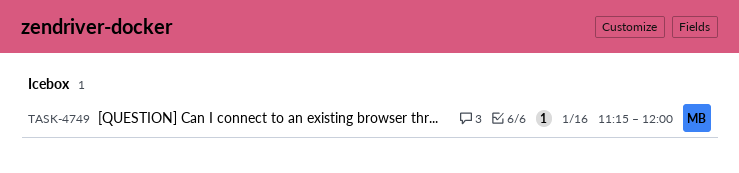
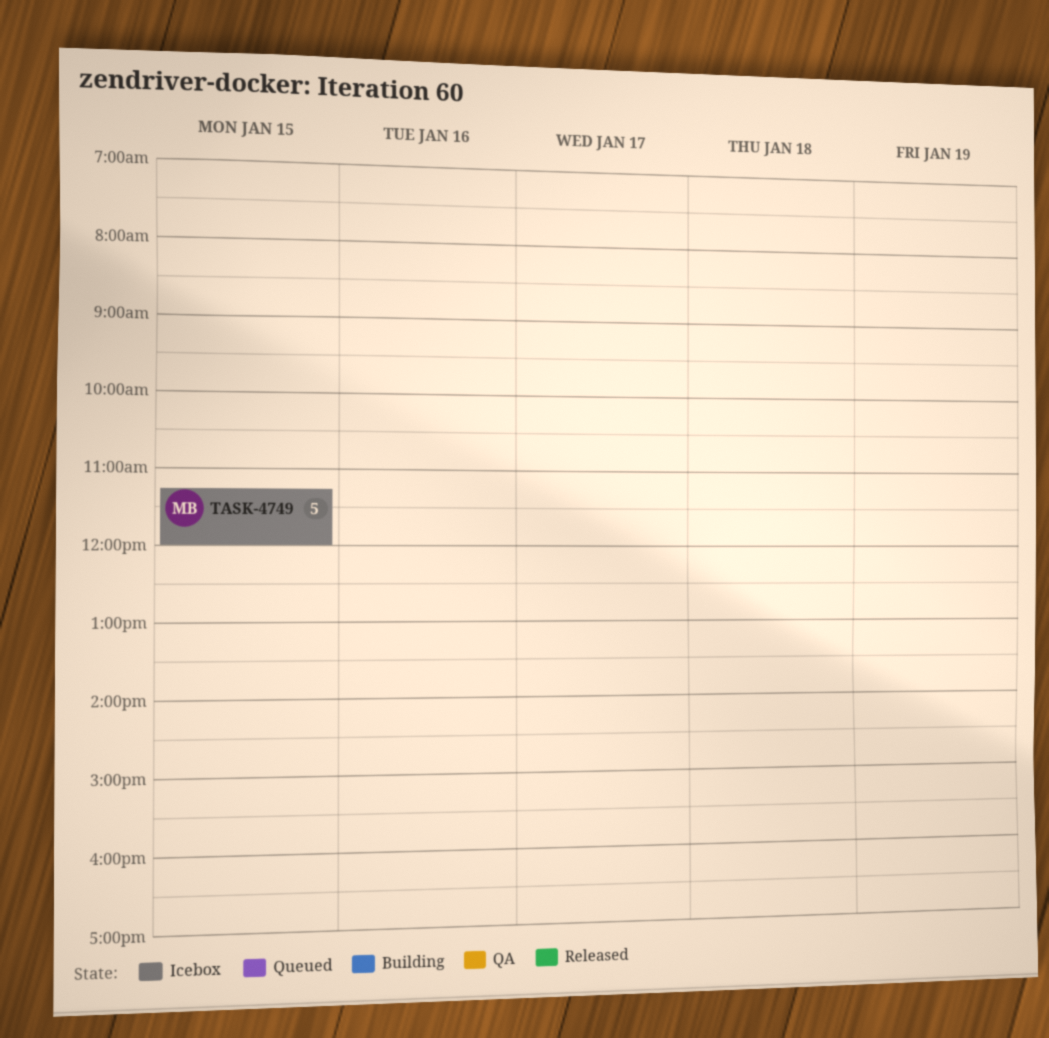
TASK-4749, estimate: 1 -> 5
TASK-4749, day: Jan 16 -> Jan 15

